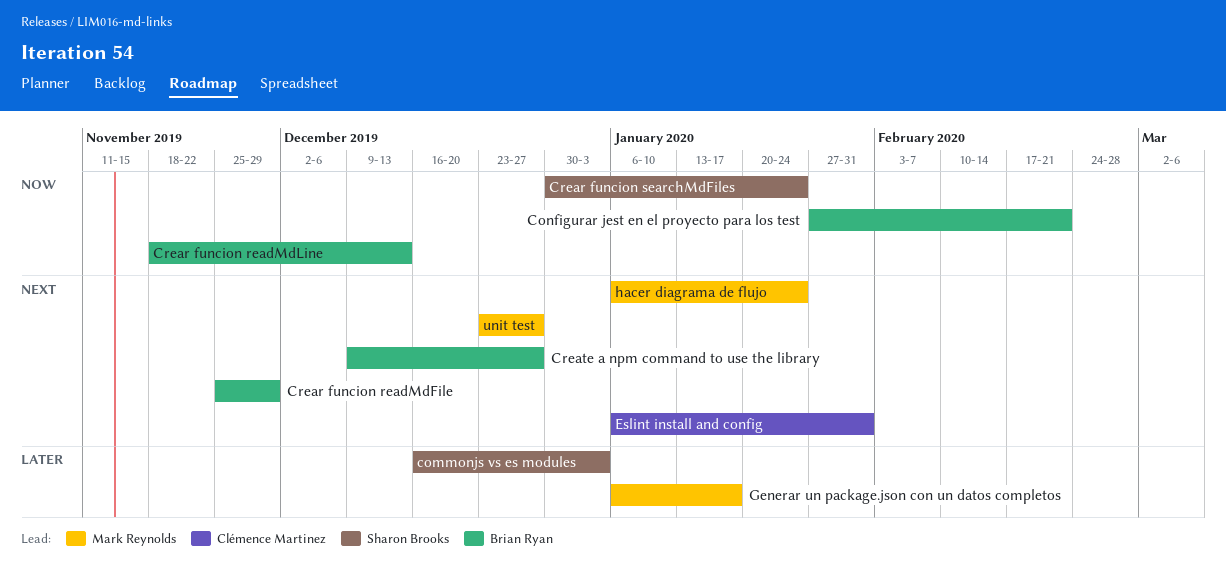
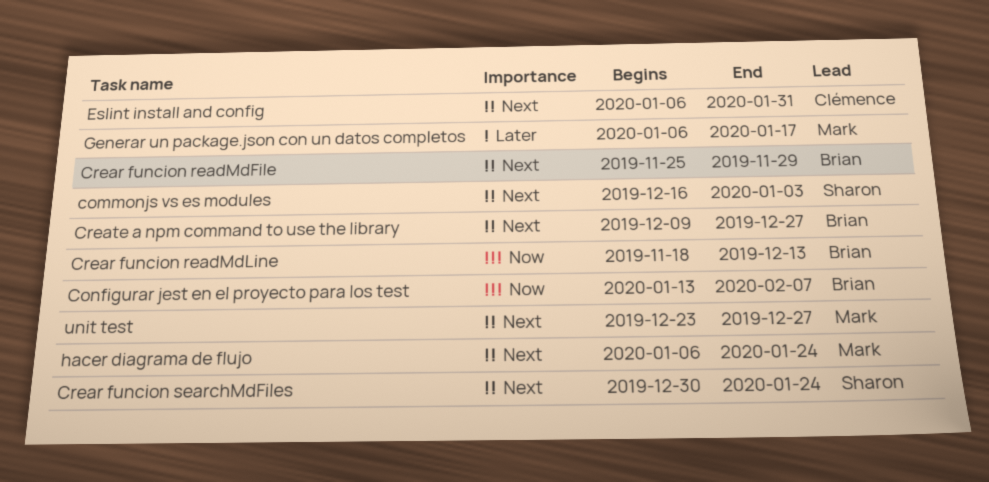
commonjs vs es modules, priority: Later -> Next
Configurar jest en el proyecto para los test, start: Jan 27 -> Jan 13
Configurar jest en el proyecto para los test, due: Feb 21 -> Feb 7
Crear funcion searchMdFiles, priority: Now -> Next

